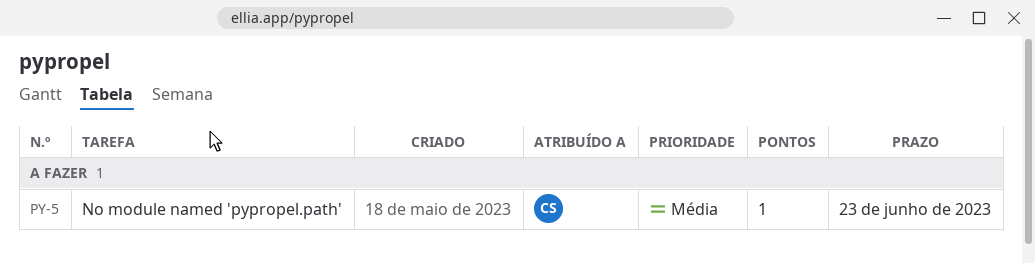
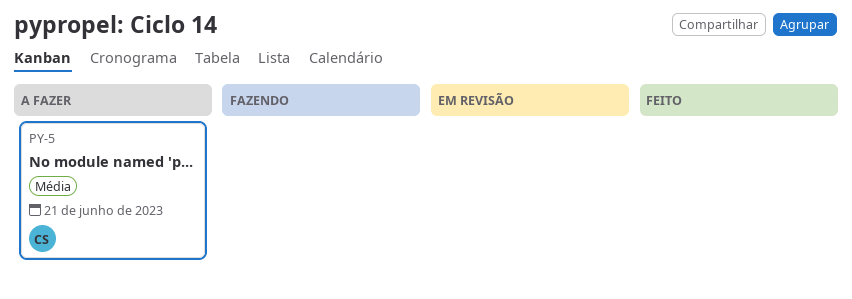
PY-5, due: Jun 23 -> Jun 21

